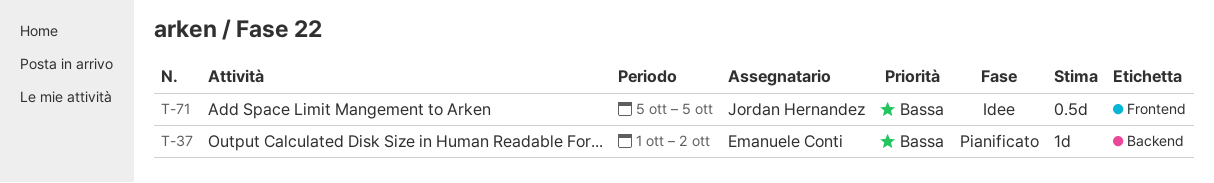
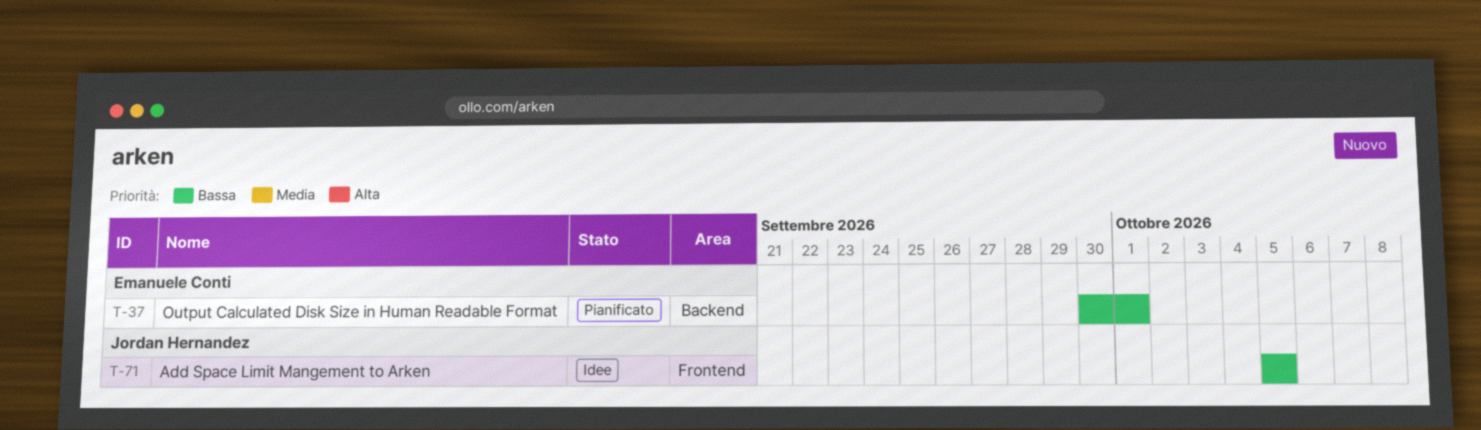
T-37, start: Oct 1 -> Sep 30
T-37, due: Oct 2 -> Oct 1

